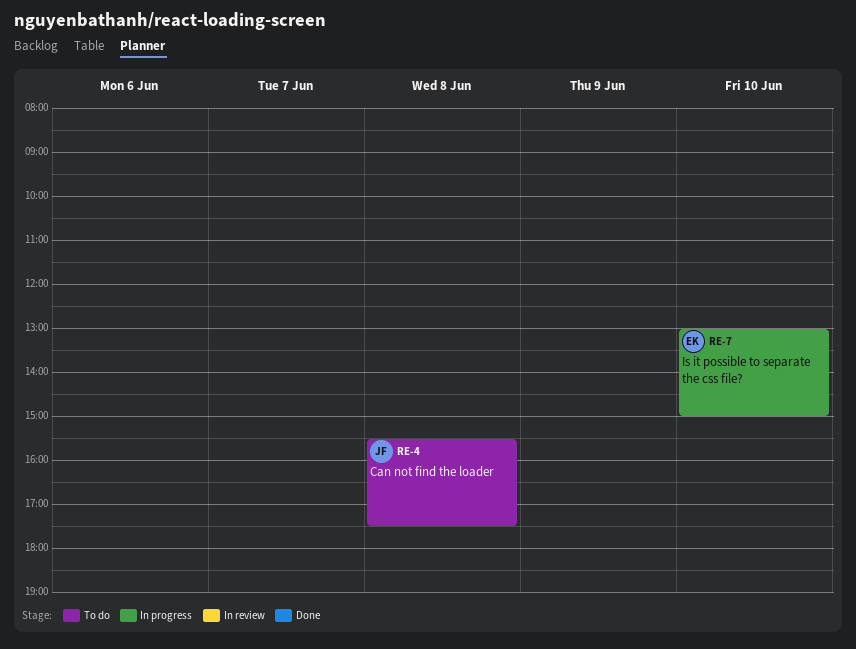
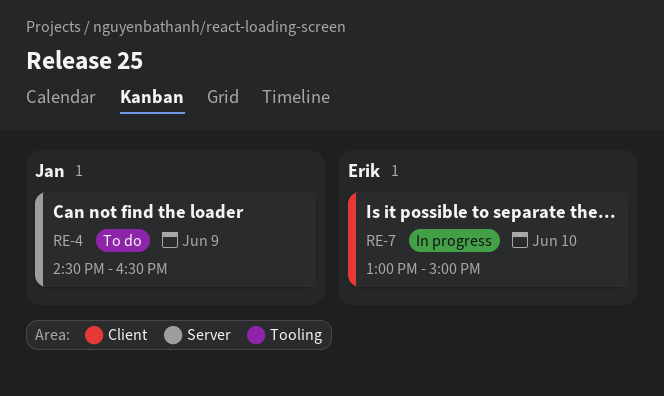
RE-4, day: Jun 8 -> Jun 9
RE-4, begins: 15:30 -> 14:30
RE-4, ends: 17:30 -> 16:30

